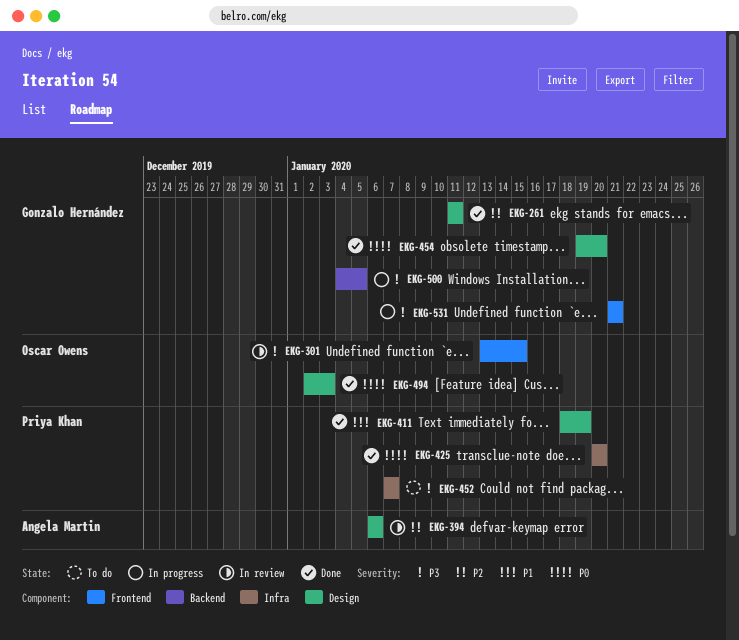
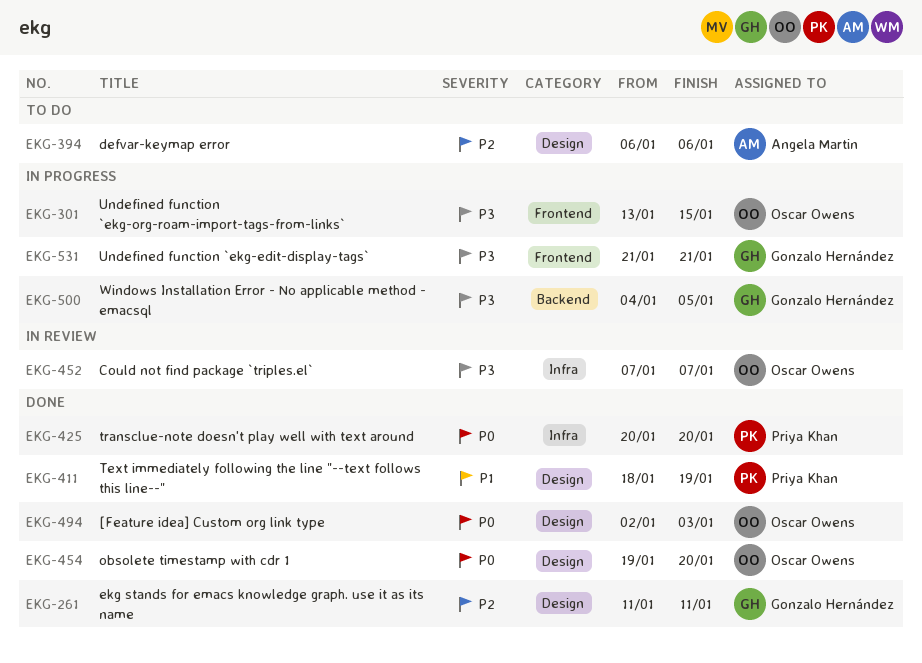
EKG-301, status: In review -> In progress
EKG-394, status: In review -> To do
EKG-452, status: To do -> In review
EKG-452, owner: Priya Khan -> Oscar Owens
EKG-454, owner: Gonzalo Hernández -> Oscar Owens

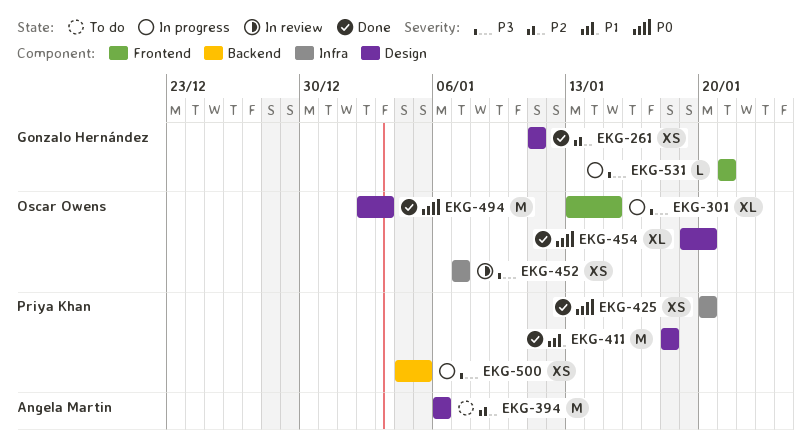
EKG-411, due: Jan 19 -> Jan 18
EKG-500, owner: Gonzalo Hernández -> Priya Khan

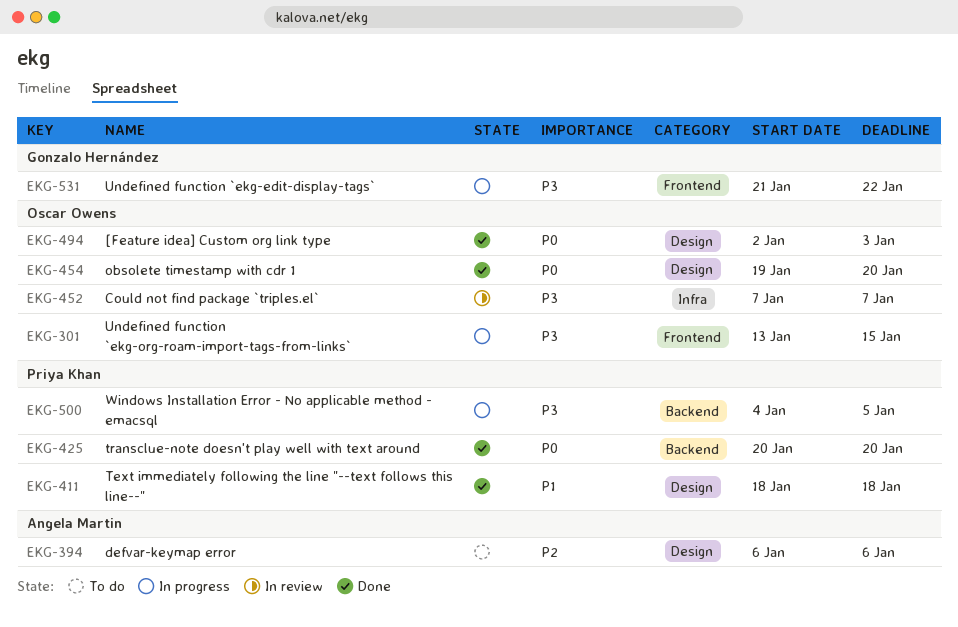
EKG-261: present -> none
EKG-425, label: Infra -> Backend
EKG-531, due: Jan 21 -> Jan 22

